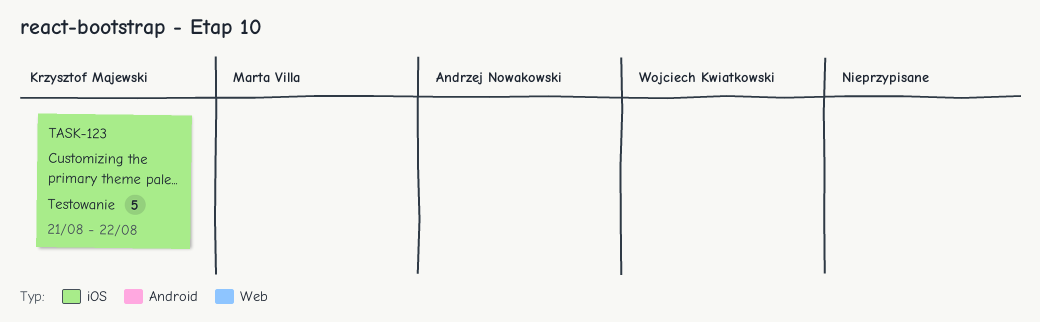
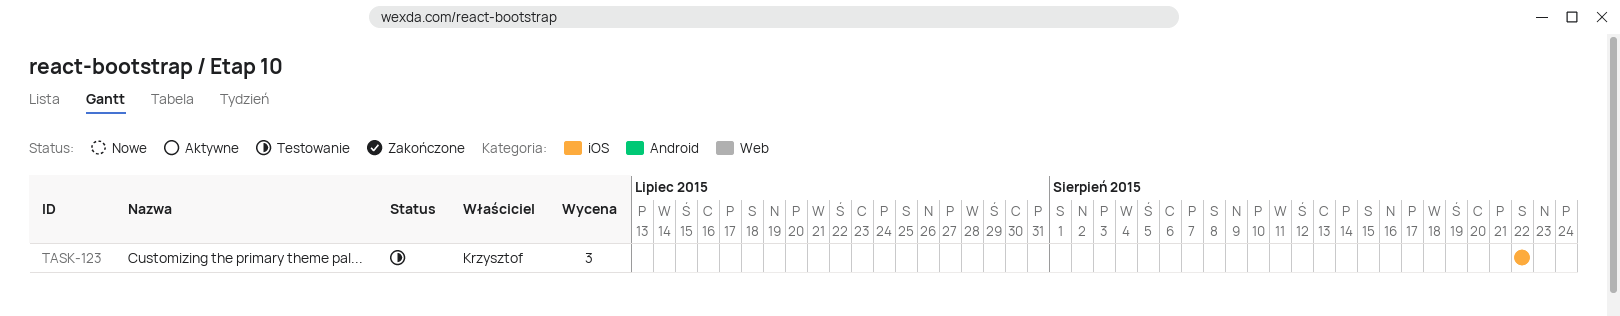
TASK-123, estimate: 5 -> 3
TASK-123, start: Aug 21 -> Aug 22

